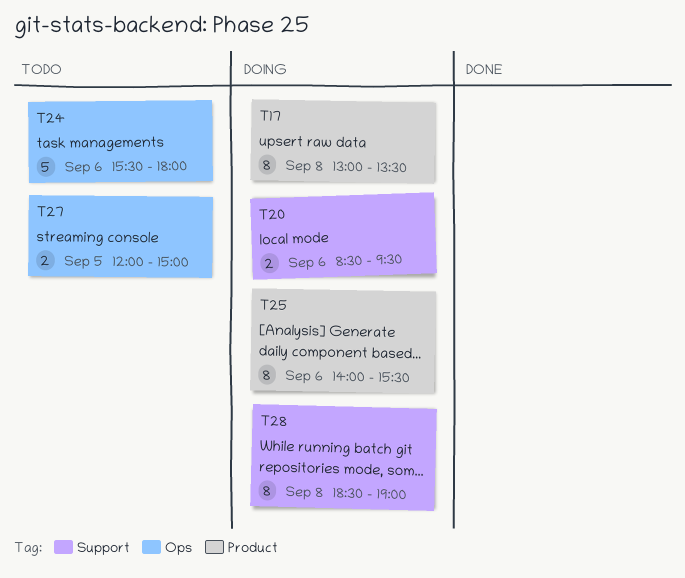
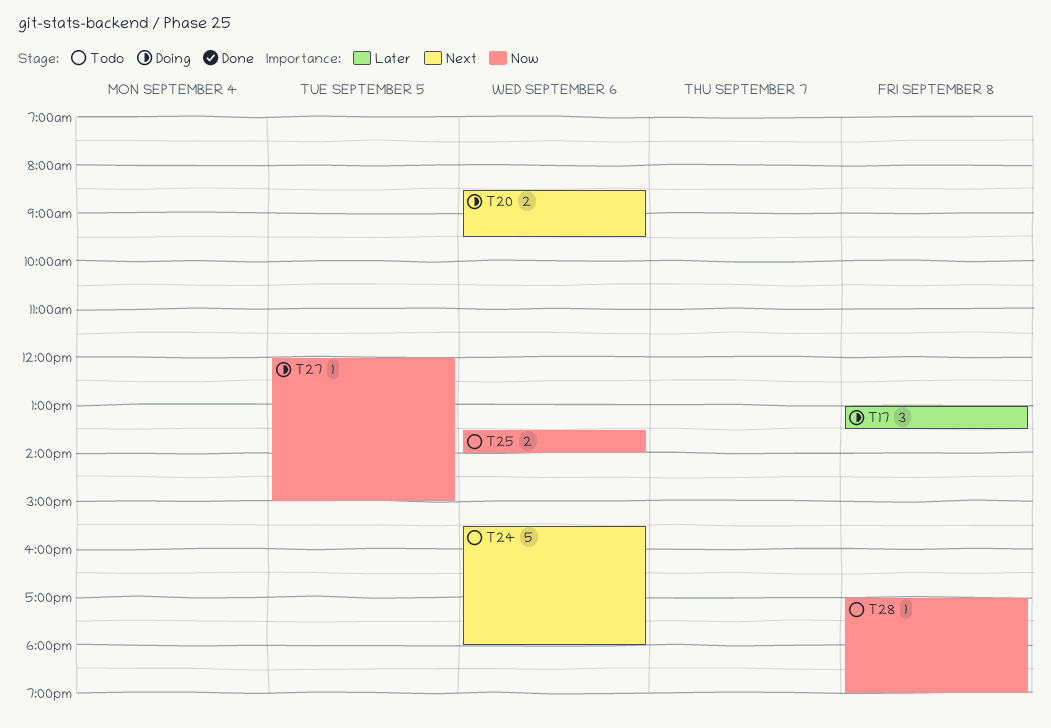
T17, estimate: 8 -> 3
T25, status: Doing -> Todo
T25, estimate: 8 -> 2
T25, begins: 14:00 -> 13:30
T25, ends: 15:30 -> 14:00
T27, status: Todo -> Doing
T27, estimate: 2 -> 1
T28, status: Doing -> Todo
T28, estimate: 8 -> 1
T28, begins: 18:30 -> 17:00

